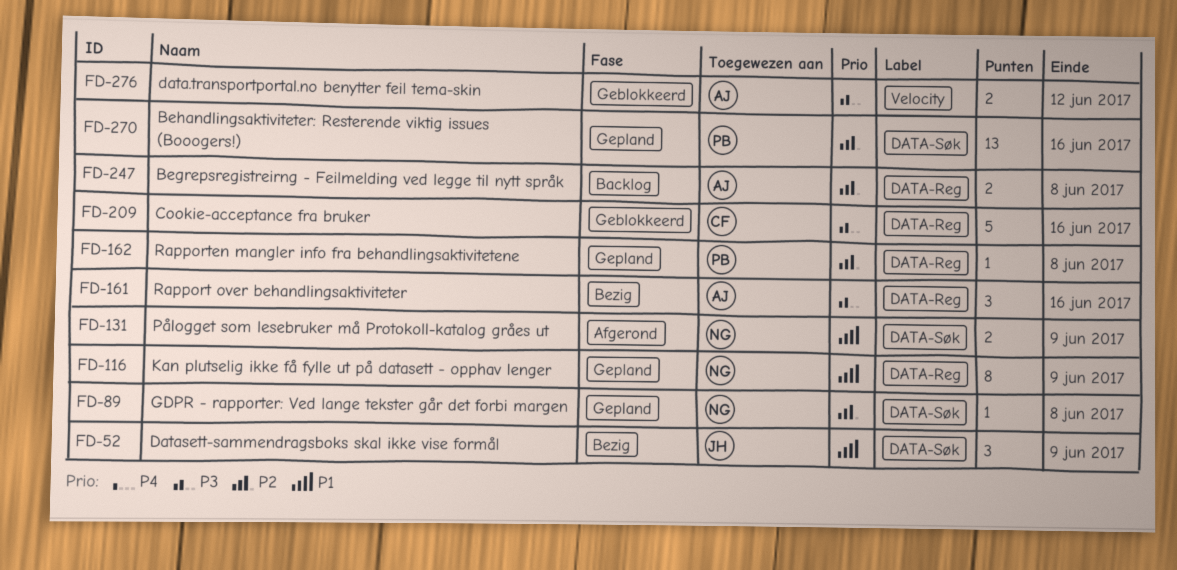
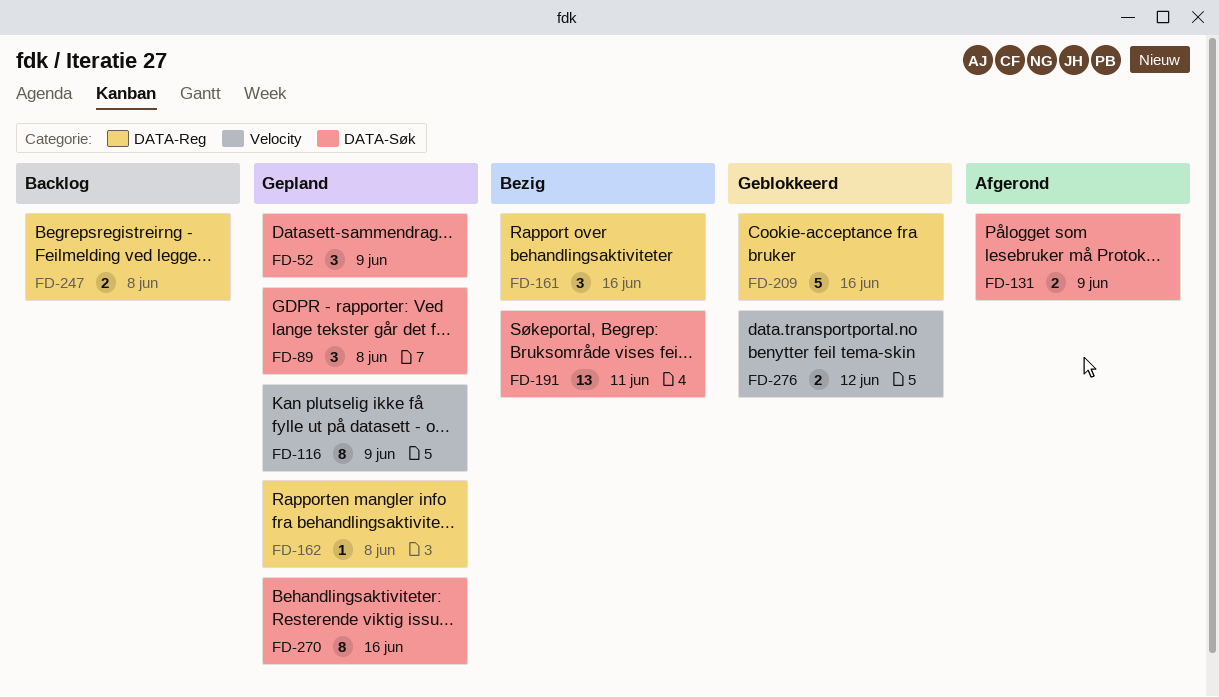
FD-52, status: Bezig -> Gepland
FD-89, estimate: 1 -> 3
FD-116, label: DATA-Reg -> Velocity
FD-191: none -> present
FD-270, estimate: 13 -> 8

